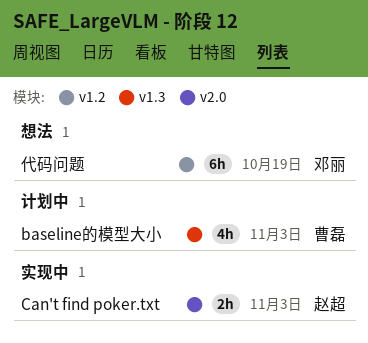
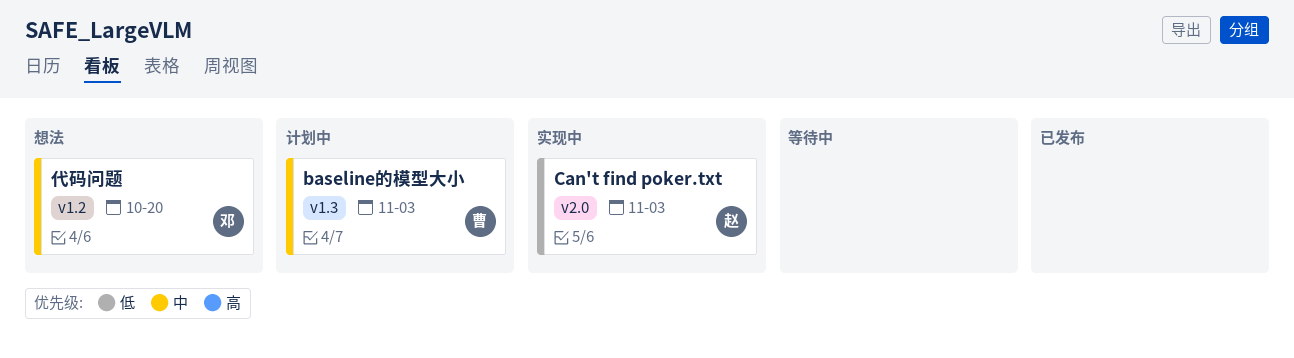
代码问题, due: Oct 19 -> Oct 20

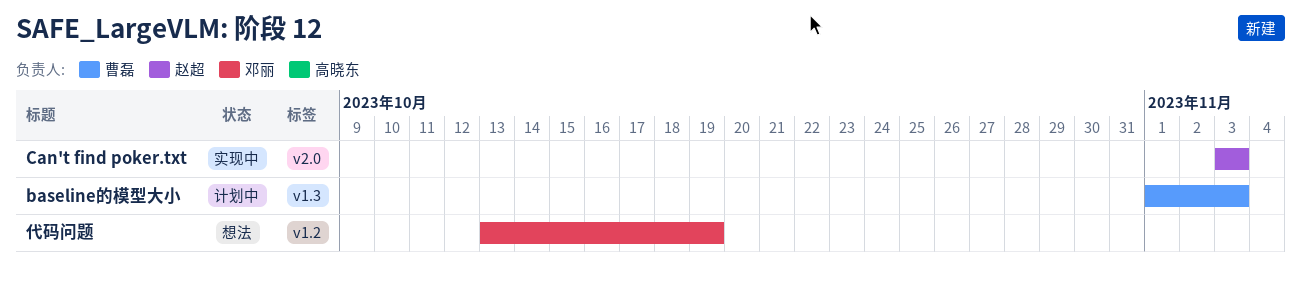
代码问题, due: Oct 20 -> Oct 19

